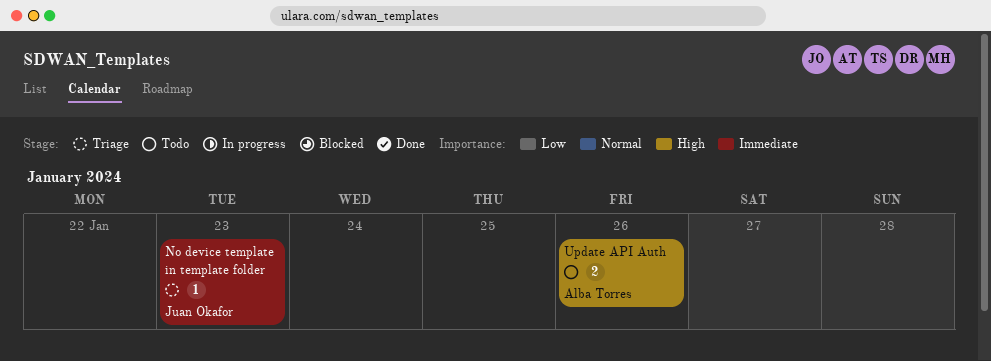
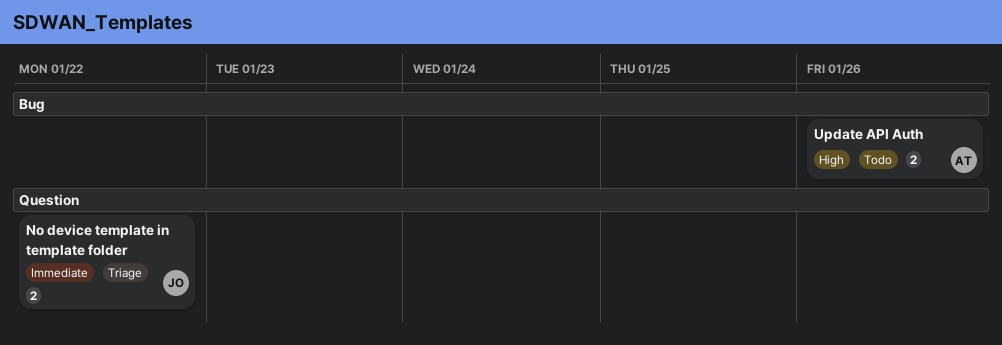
No device template in template folder, estimate: 1 -> 2
No device template in template folder, due: Jan 23 -> Jan 22

